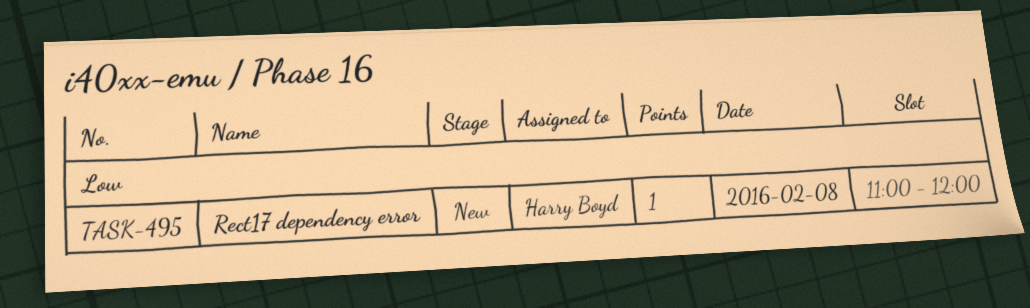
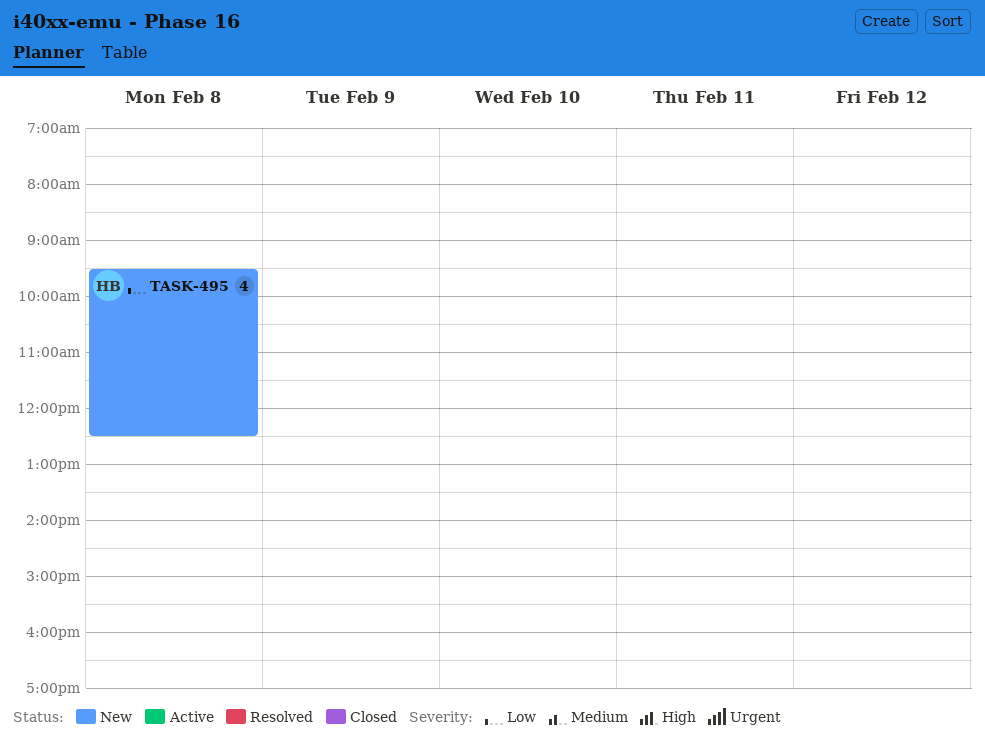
TASK-495, estimate: 1 -> 4
TASK-495, begins: 11:00 -> 09:30
TASK-495, ends: 12:00 -> 12:30

